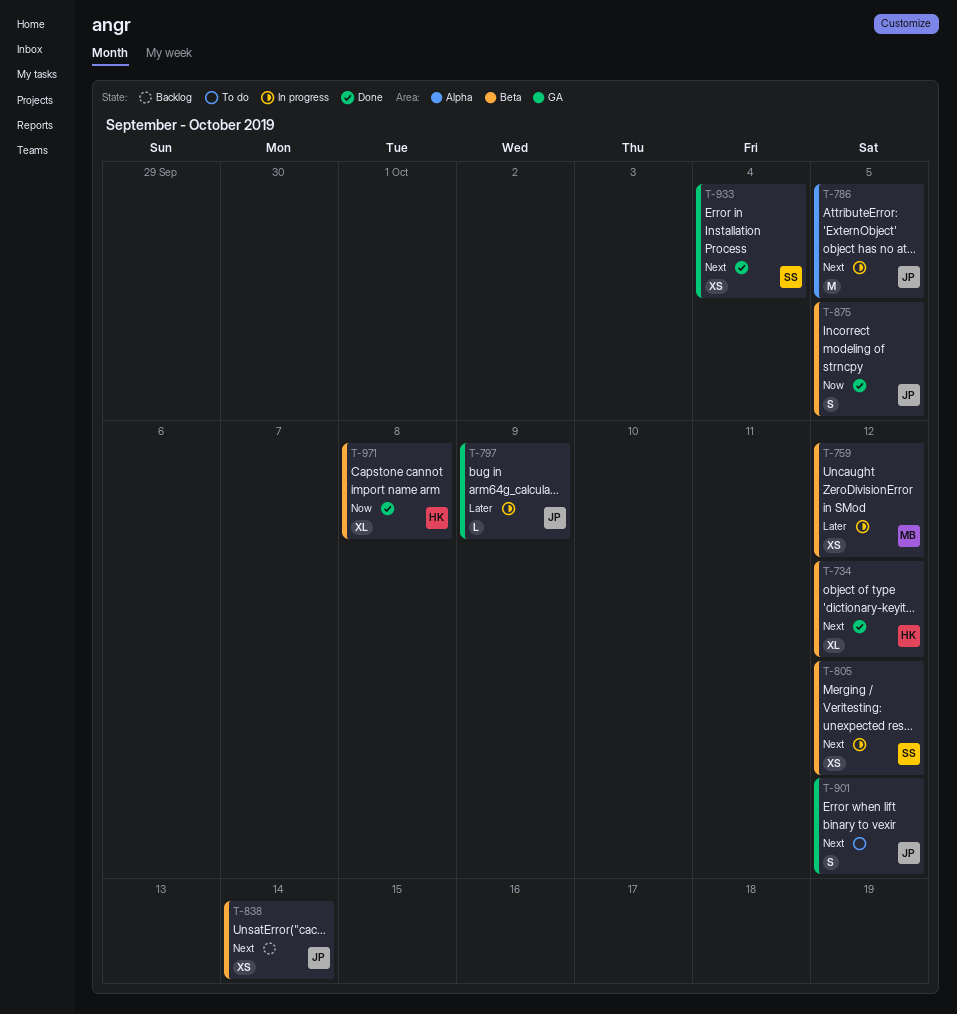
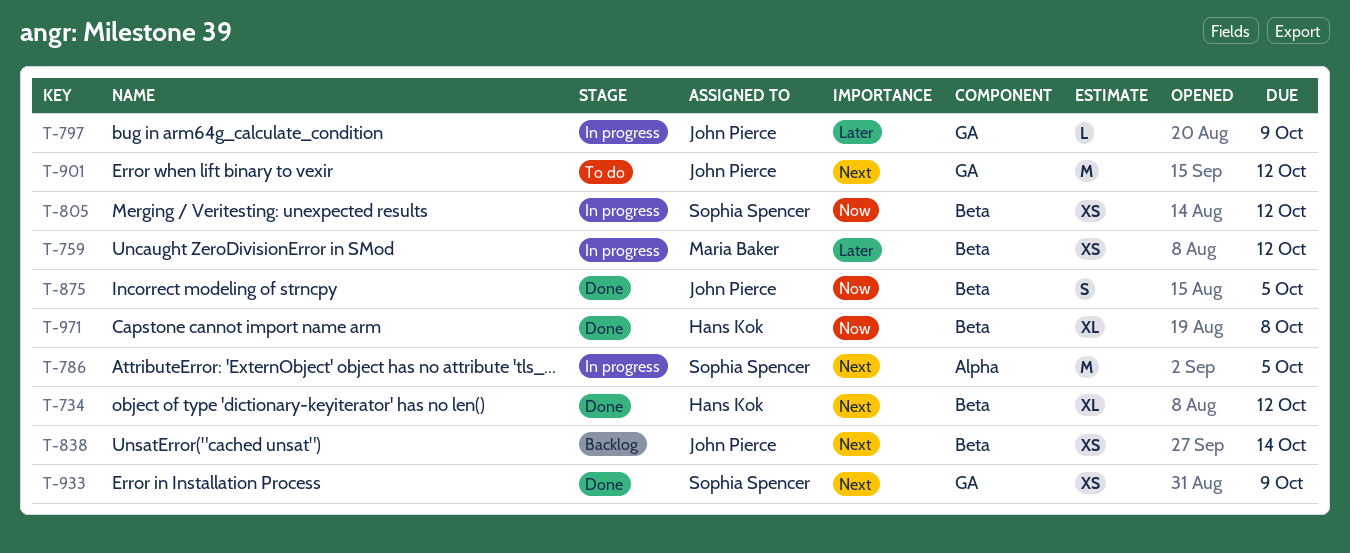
T-786, owner: John Pierce -> Sophia Spencer
T-805, priority: Next -> Now
T-901, estimate: S -> M
T-933, due: Oct 4 -> Oct 9

